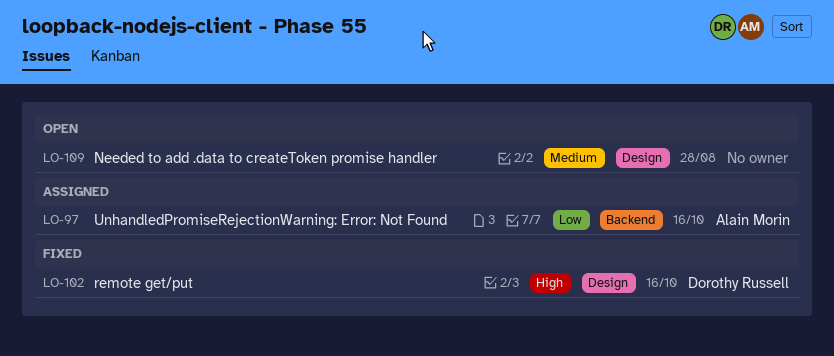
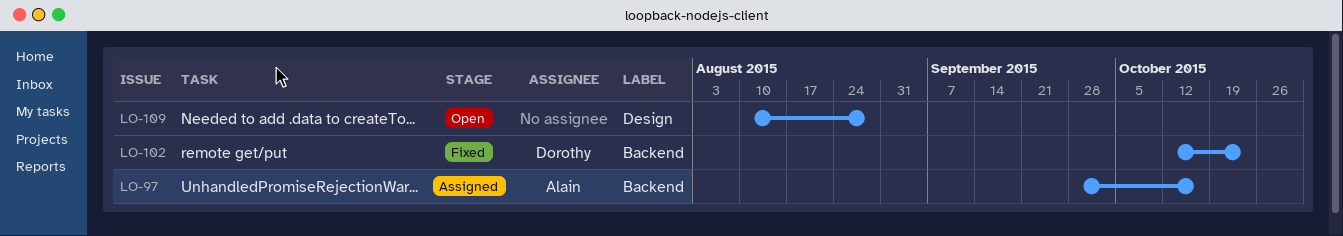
LO-102, label: Design -> Backend
LO-102, due: Oct 16 -> Oct 23

